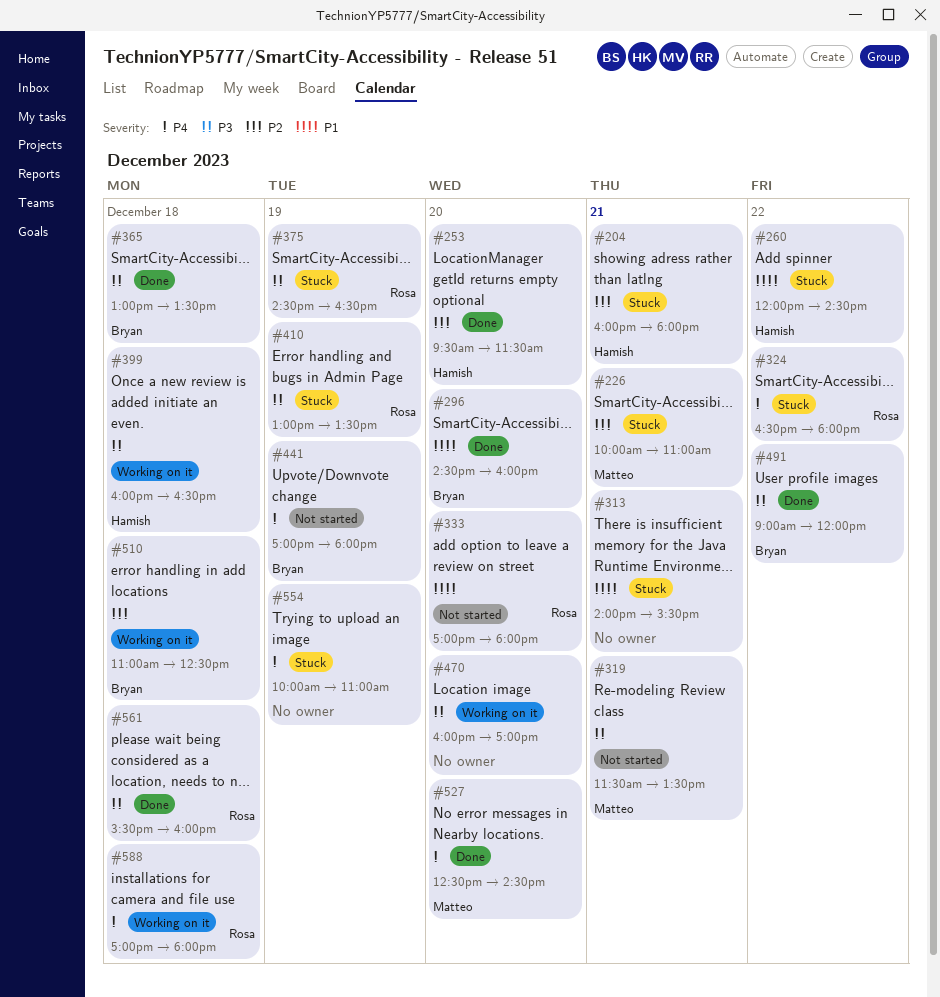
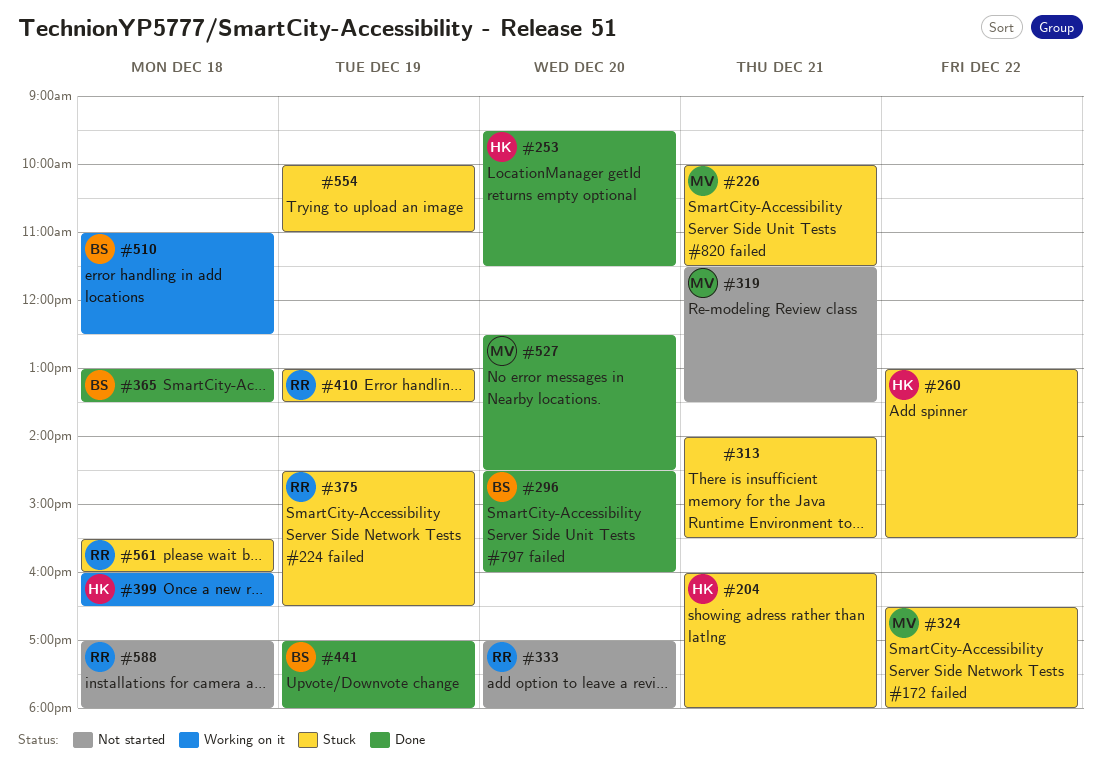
#226, ends: 11:00 -> 11:30
#260, begins: 12:00 -> 13:00
#260, ends: 14:30 -> 15:30
#324, owner: Rosa -> Matteo
#441, status: Not started -> Done
#470: present -> none
#491: present -> none
#561, status: Done -> Stuck
#588, status: Working on it -> Not started

